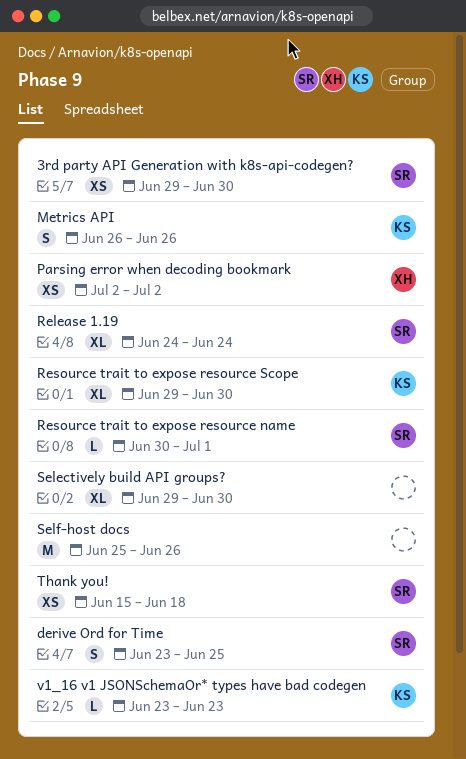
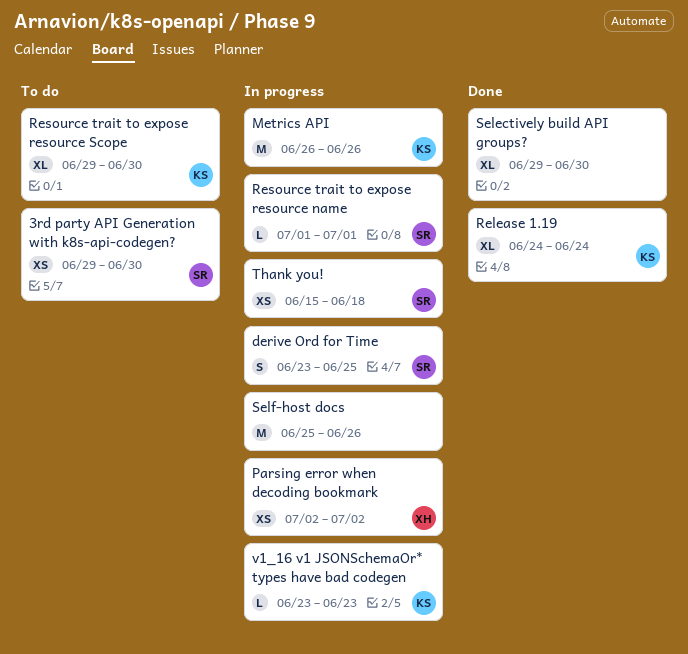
Metrics API, estimate: S -> M
Release 1.19, owner: SR -> KS
Resource trait to expose resource name, start: Jun 30 -> Jul 1

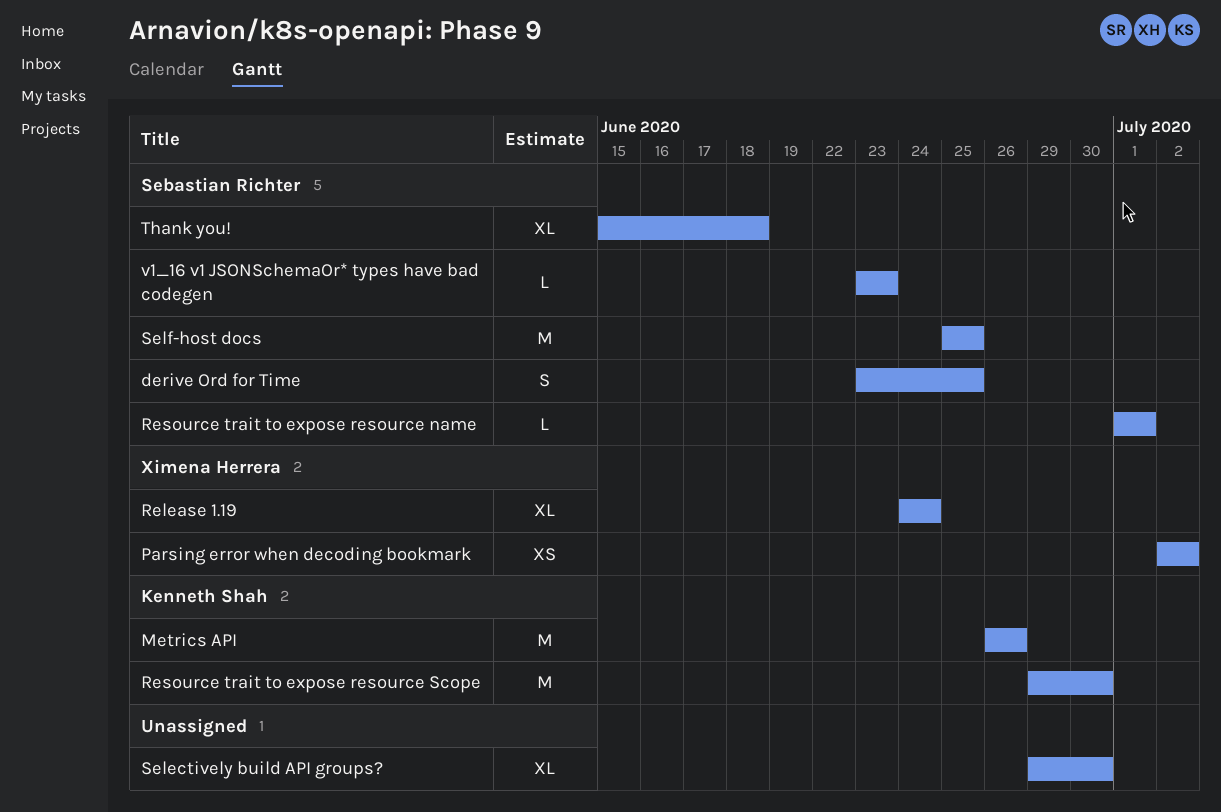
3rd party API Generation with k8s-api-codegen?: present -> none
Release 1.19, owner: Kenneth Shah -> Ximena Herrera
Resource trait to expose resource Scope, estimate: XL -> M
Self-host docs, owner: none -> Sebastian Richter
Self-host docs, due: Jun 26 -> Jun 25
Thank you!, estimate: XS -> XL
v1_16 v1 JSONSchemaOr* types have bad codegen, owner: Kenneth Shah -> Sebastian Richter

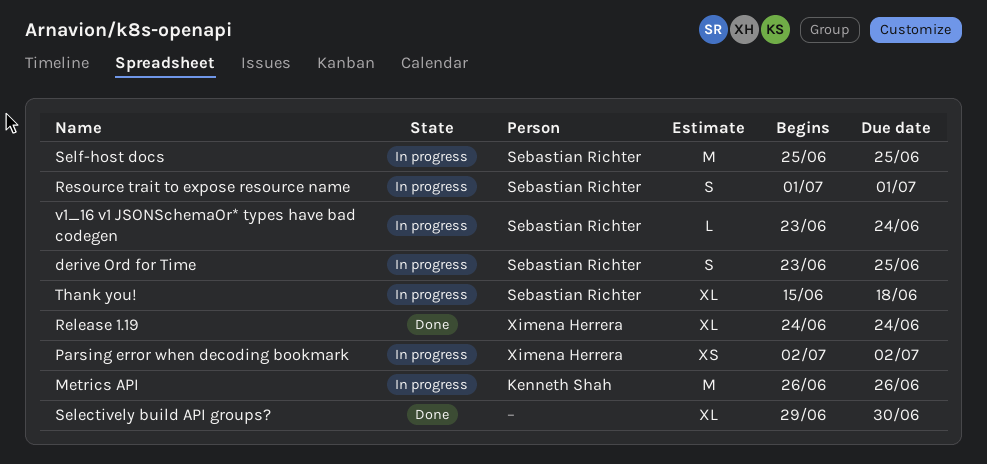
Resource trait to expose resource name, estimate: L -> S
Resource trait to expose resource Scope: present -> none
v1_16 v1 JSONSchemaOr* types have bad codegen, due: Jun 23 -> Jun 24

